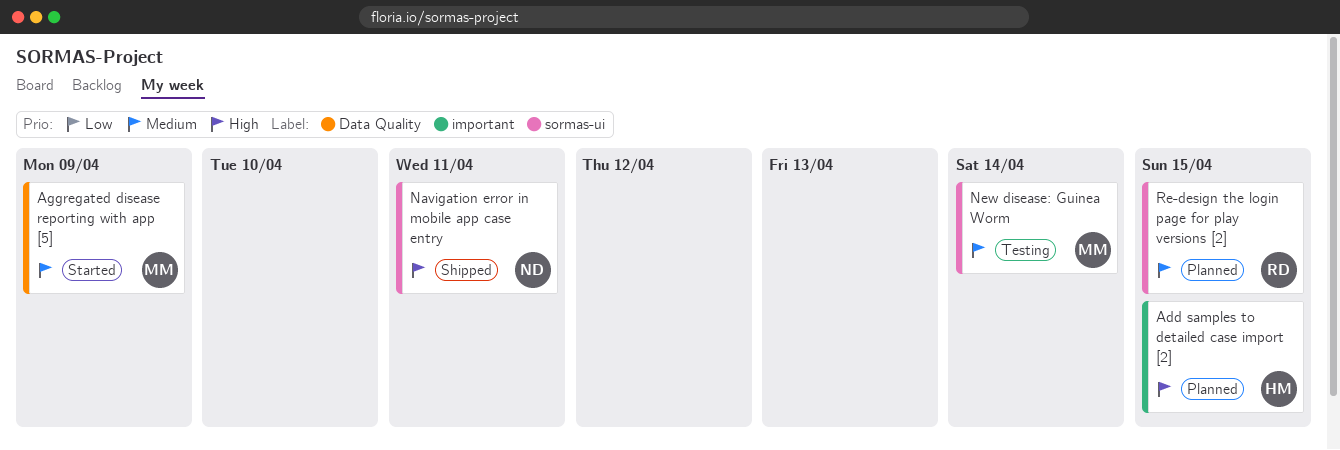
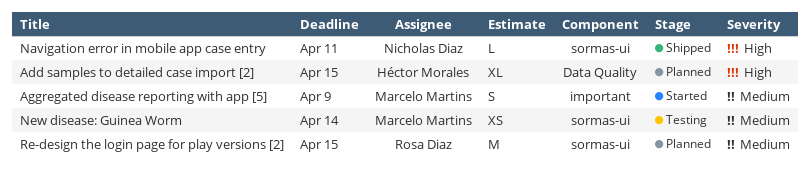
Add samples to detailed case import [2], label: important -> Data Quality
Aggregated disease reporting with app [5], label: Data Quality -> important

